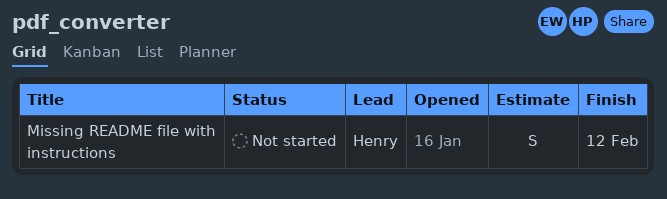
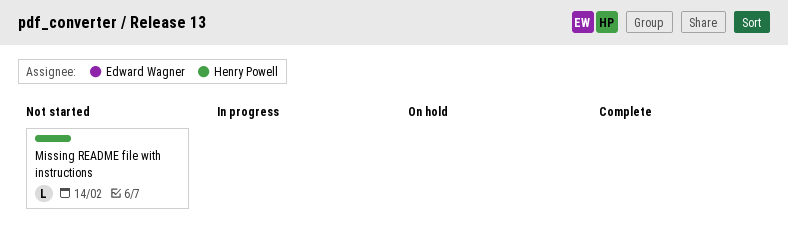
Missing README file with instructions, estimate: S -> L
Missing README file with instructions, due: Feb 12 -> Feb 14

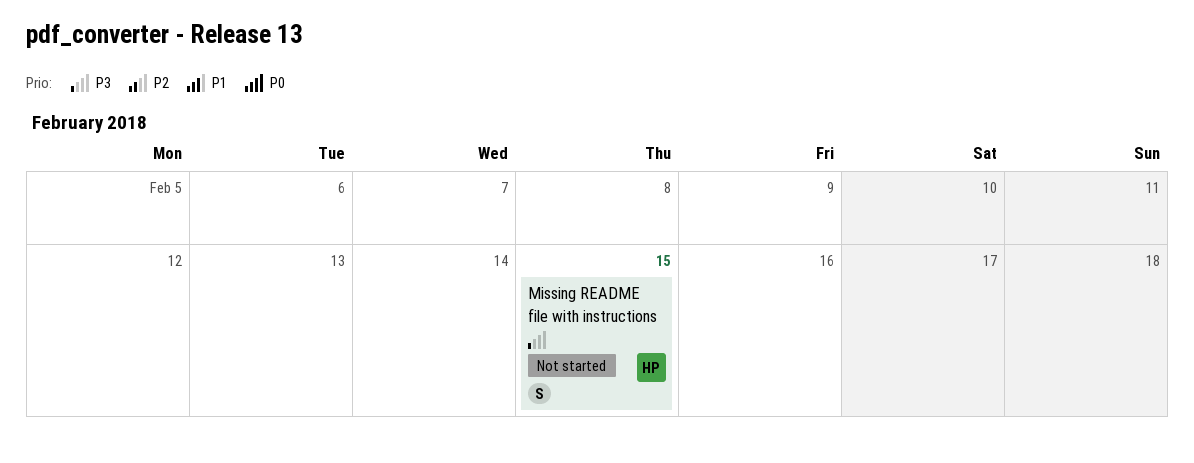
Missing README file with instructions, estimate: L -> S
Missing README file with instructions, due: Feb 14 -> Feb 15

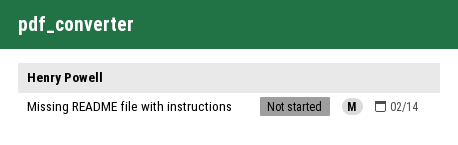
Missing README file with instructions, estimate: S -> M
Missing README file with instructions, due: Feb 15 -> Feb 14

